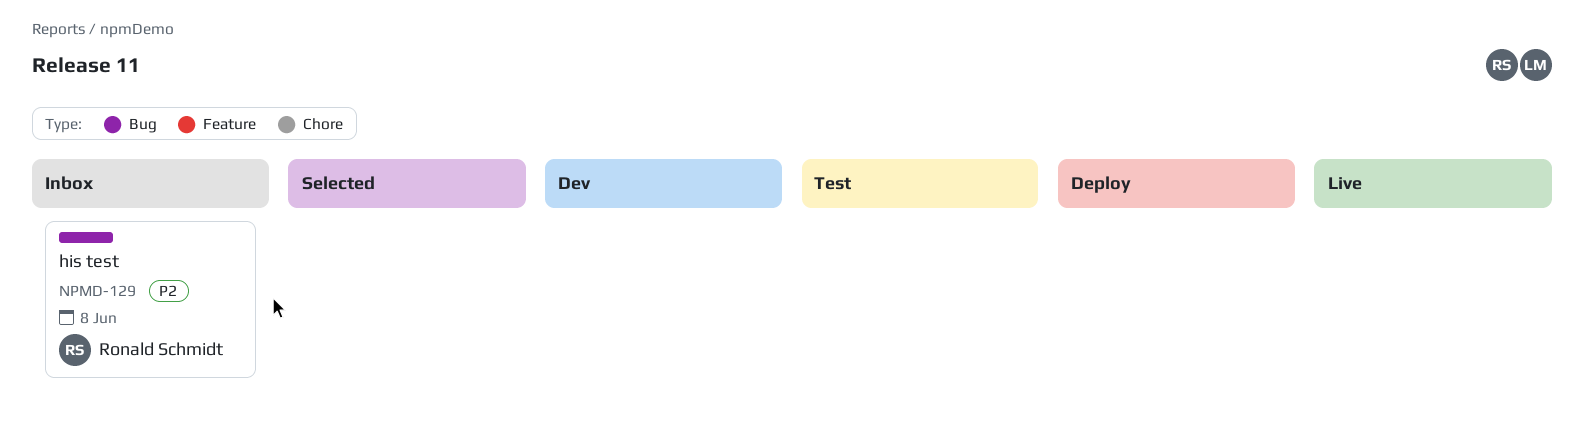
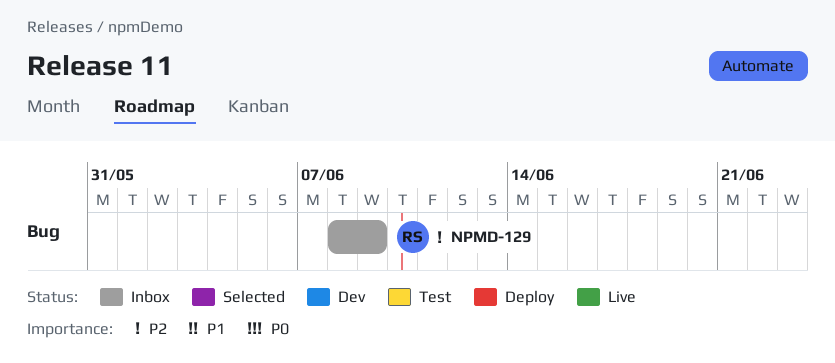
NPMD-129, due: Jun 8 -> Jun 9

